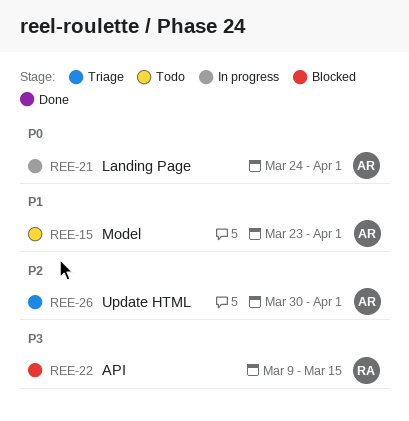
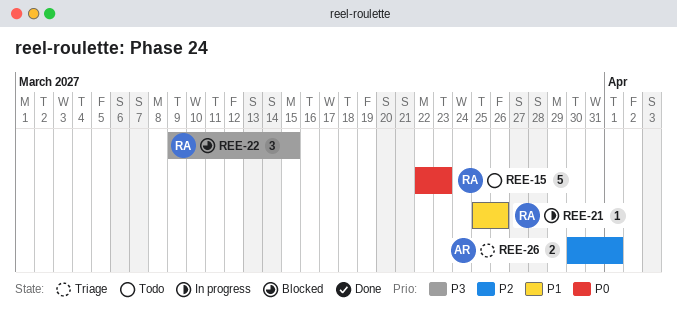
REE-15, owner: AR -> RA
REE-15, priority: P1 -> P0
REE-15, start: Mar 23 -> Mar 22
REE-15, due: Apr 1 -> Mar 23
REE-21, owner: AR -> RA
REE-21, priority: P0 -> P1
REE-21, start: Mar 24 -> Mar 25
REE-21, due: Apr 1 -> Mar 26

